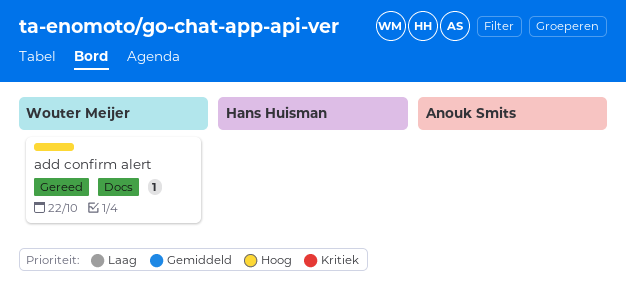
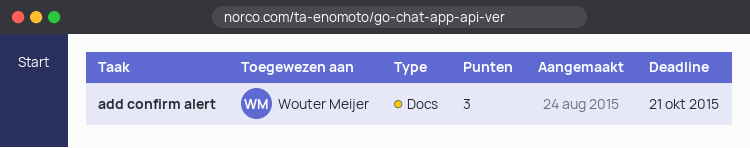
add confirm alert, estimate: 1 -> 3
add confirm alert, due: Oct 22 -> Oct 21

